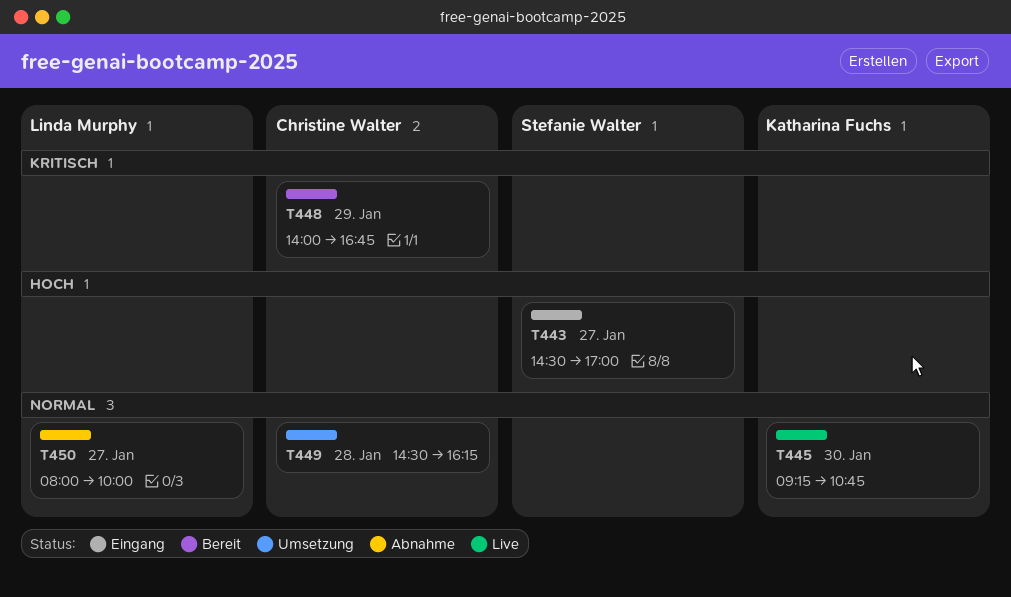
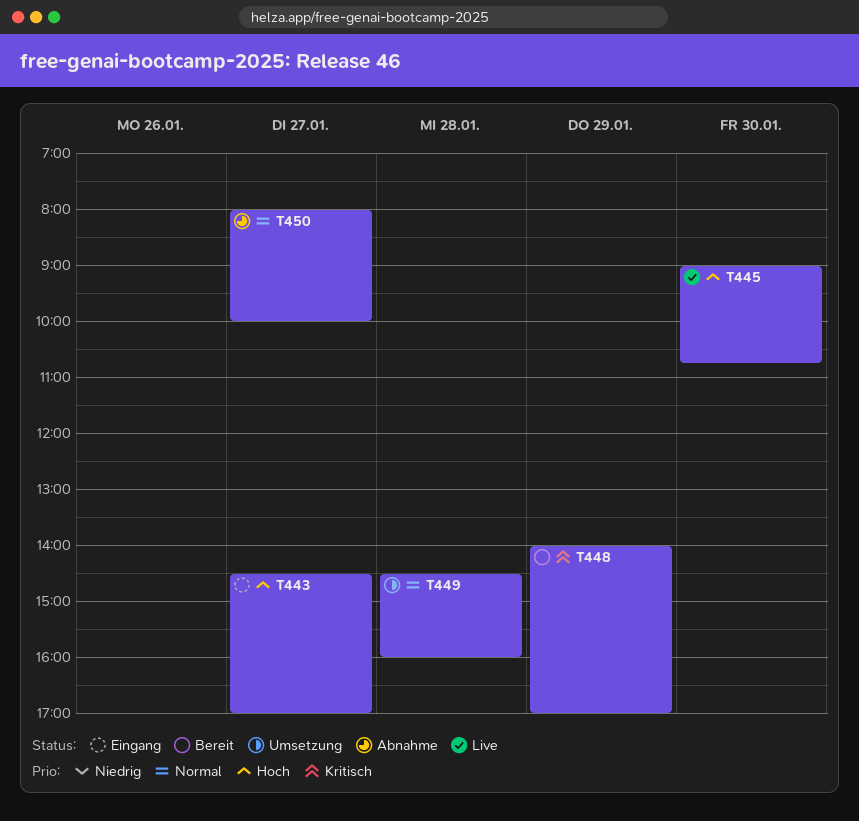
T445, priority: Normal -> Hoch
T445, begins: 09:15 -> 09:00
T448, ends: 16:45 -> 17:00
T449, ends: 16:15 -> 16:00

